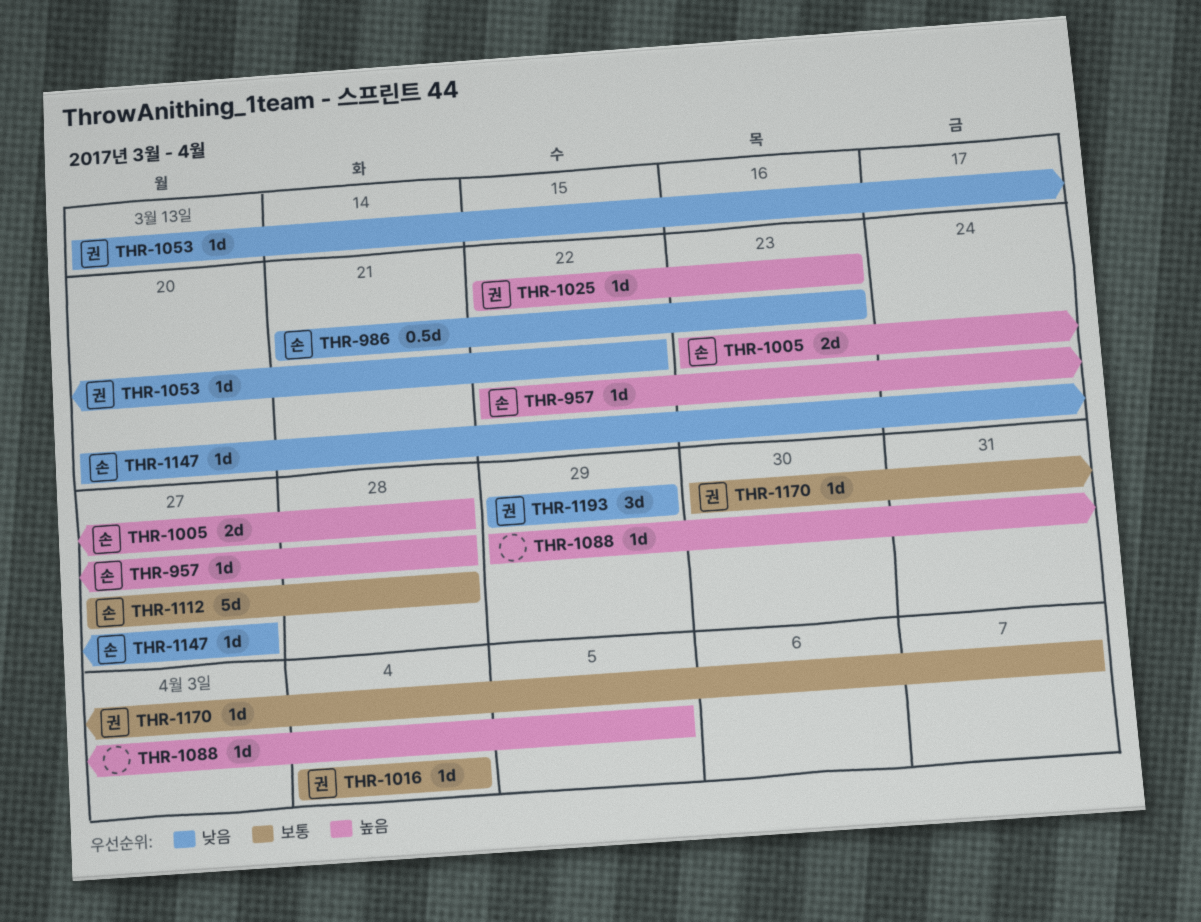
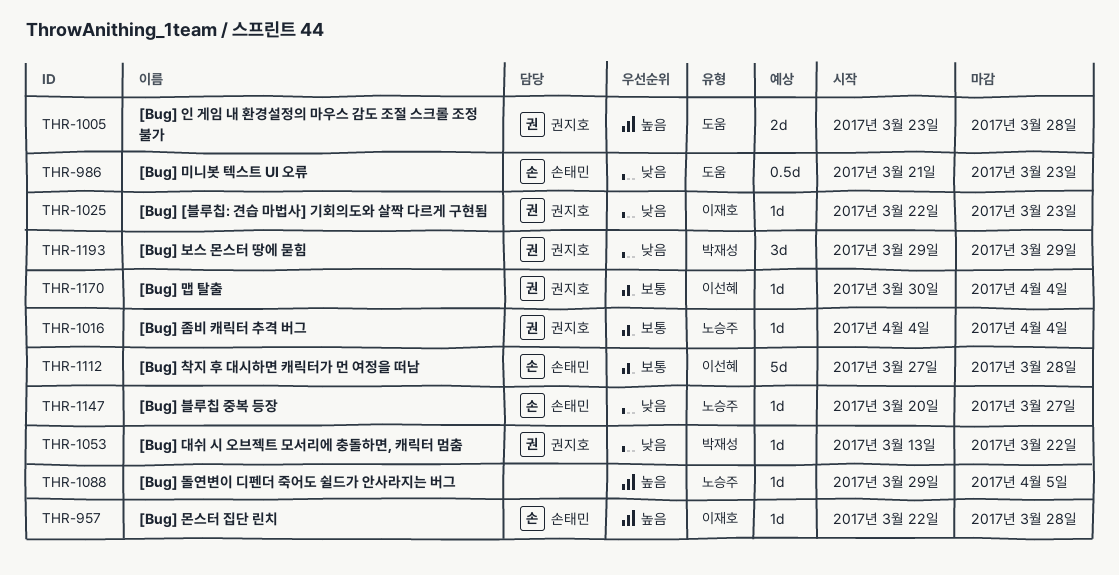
THR-1005, owner: 손태민 -> 권지호
THR-1025, priority: 높음 -> 낮음
THR-1170, due: Apr 7 -> Apr 4

